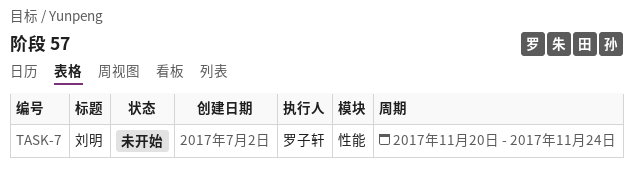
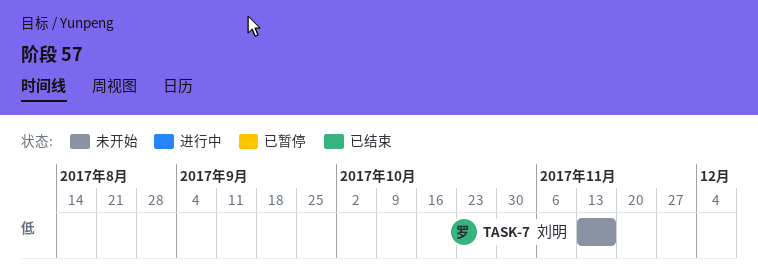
TASK-7, start: Nov 20 -> Nov 13
TASK-7, due: Nov 24 -> Nov 17

